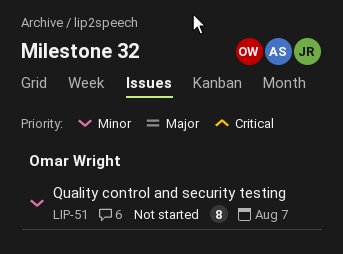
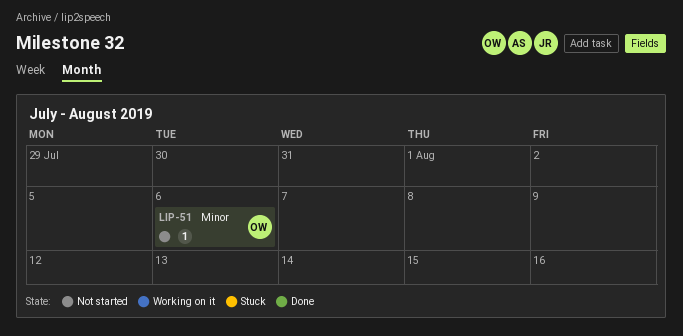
LIP-51, estimate: 8 -> 1
LIP-51, due: Aug 7 -> Aug 6

